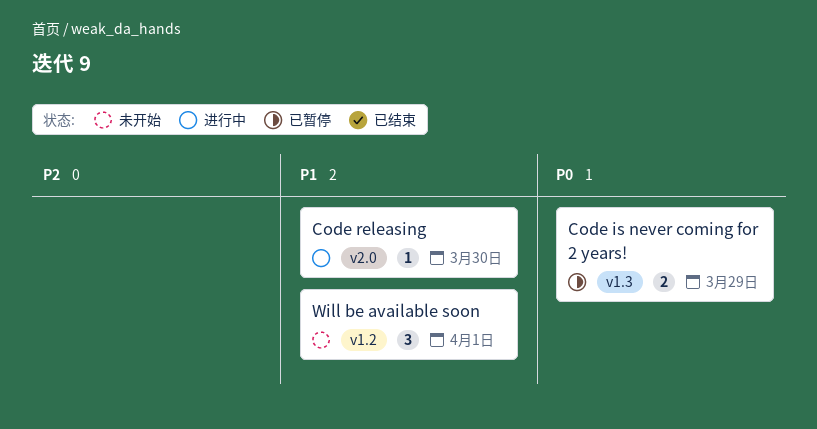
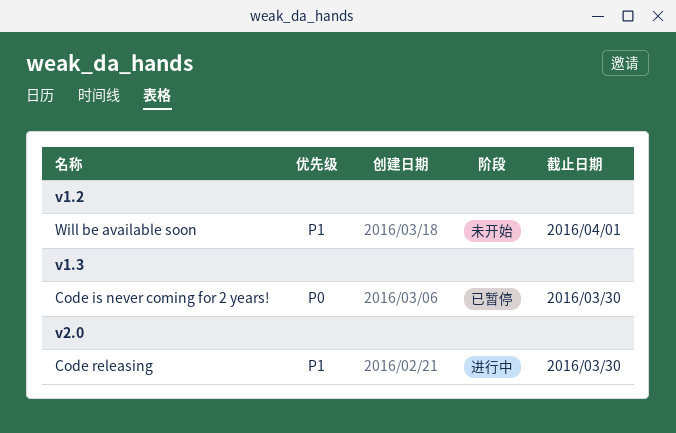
Code is never coming for 2 years!, due: Mar 29 -> Mar 30

